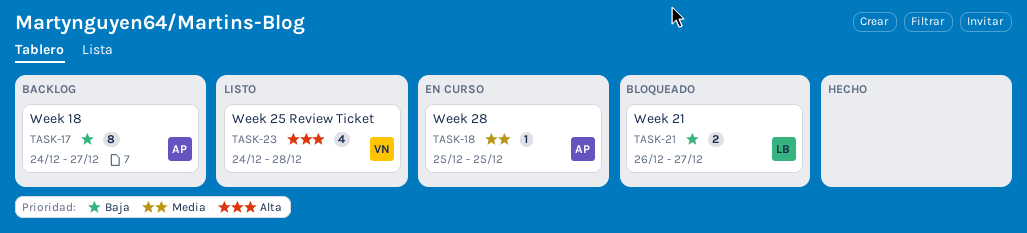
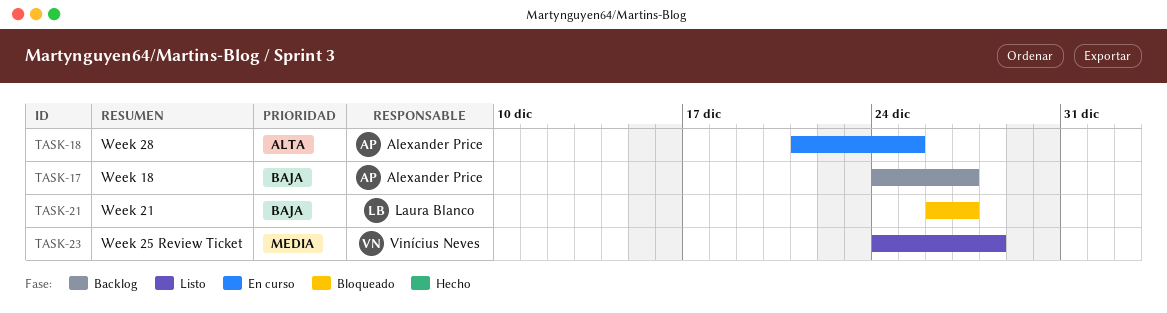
TASK-18, priority: Media -> Alta
TASK-18, start: Dec 25 -> Dec 21
TASK-23, priority: Alta -> Media

